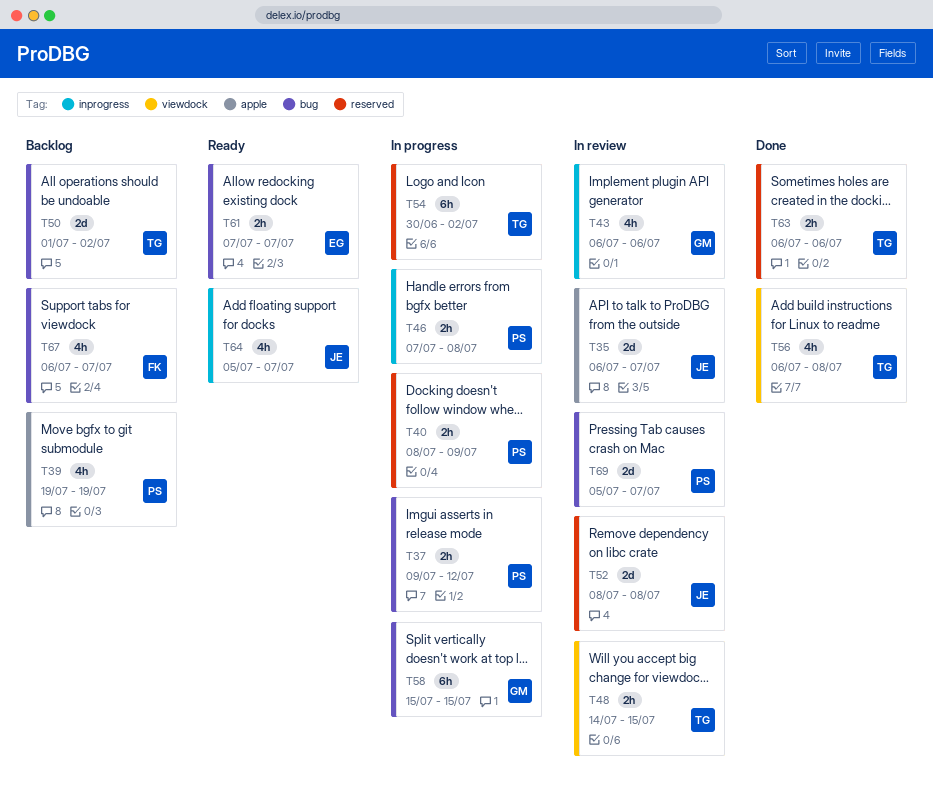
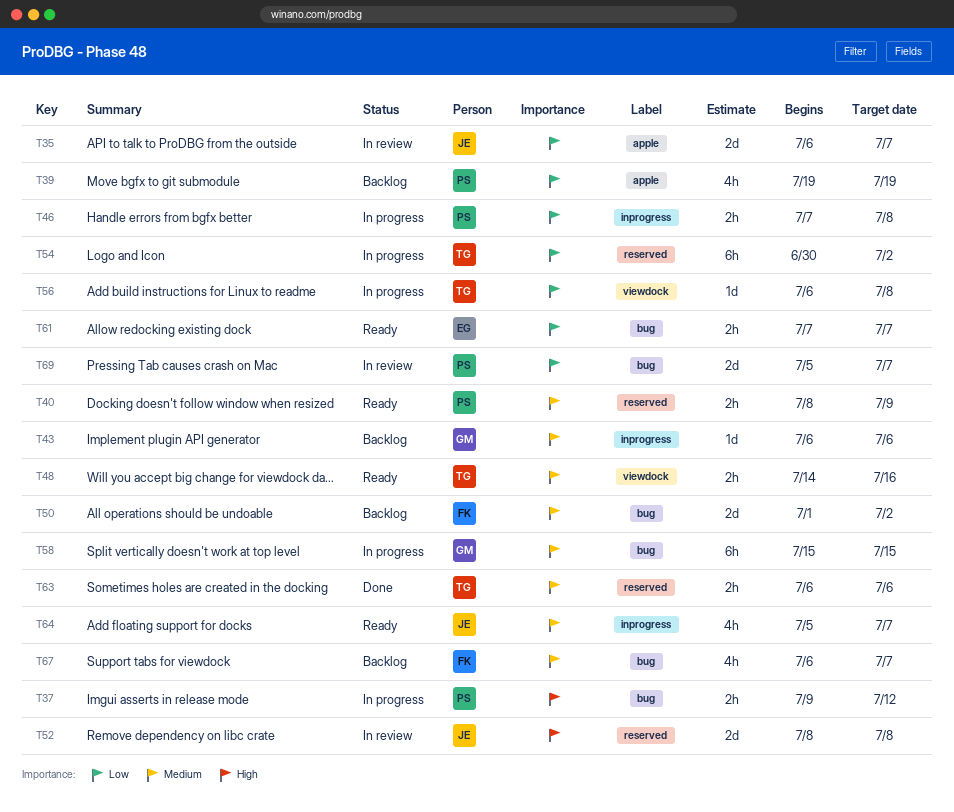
T40, status: In progress -> Ready
T43, status: In review -> Backlog
T43, estimate: 4h -> 1d
T48, status: In review -> Ready
T48, due: Jul 15 -> Jul 16
T50, owner: TG -> FK
T56, status: Done -> In progress
T56, estimate: 4h -> 1d

